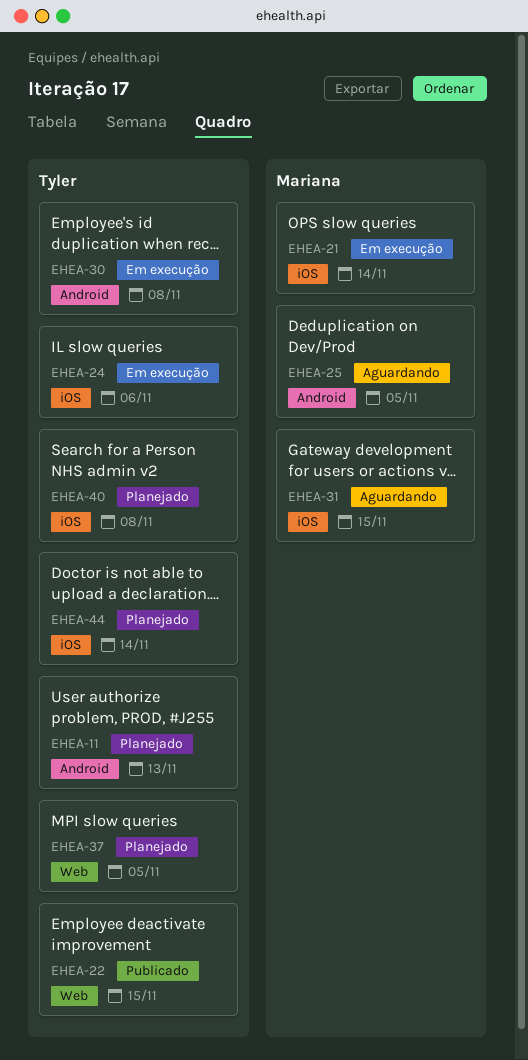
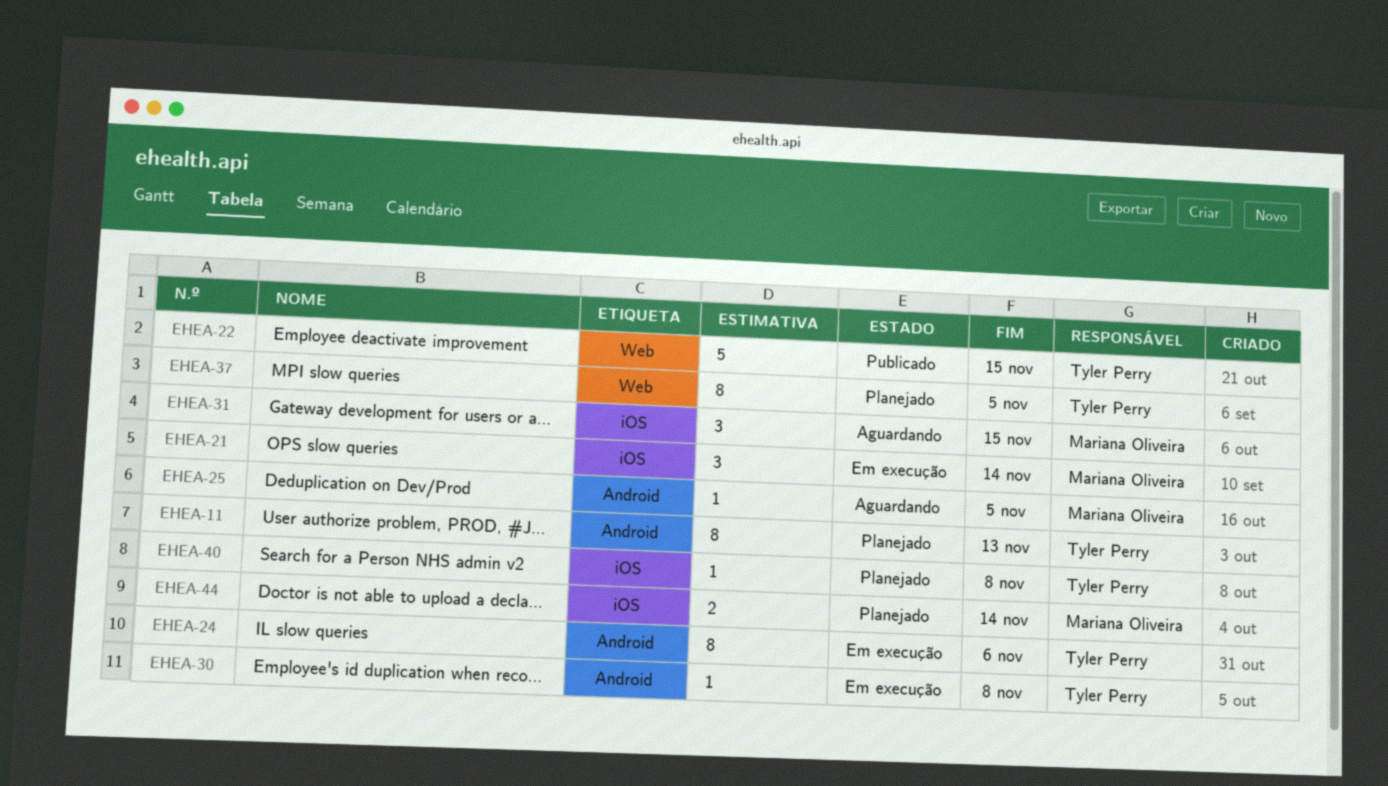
EHEA-24, label: iOS -> Android
EHEA-44, owner: Tyler Perry -> Mariana Oliveira

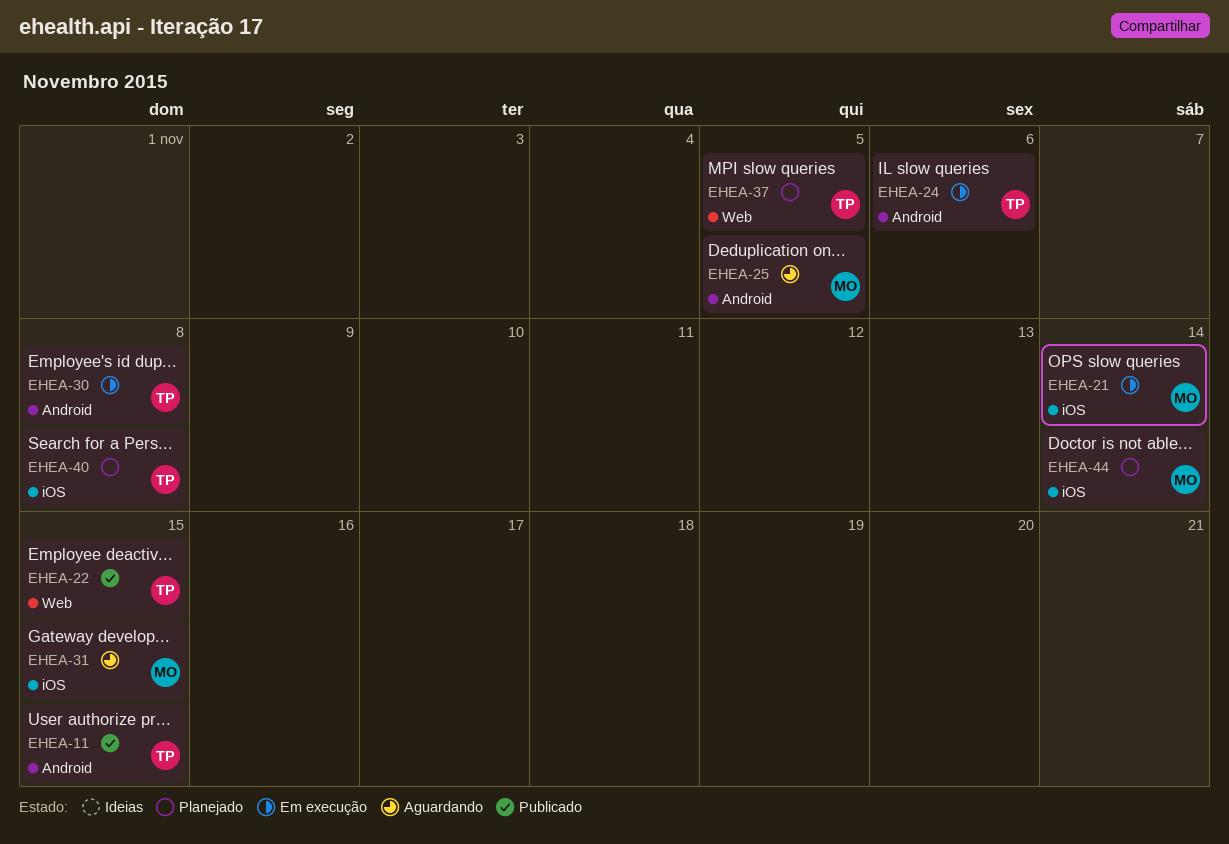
EHEA-11, status: Planejado -> Publicado
EHEA-11, due: Nov 13 -> Nov 15

